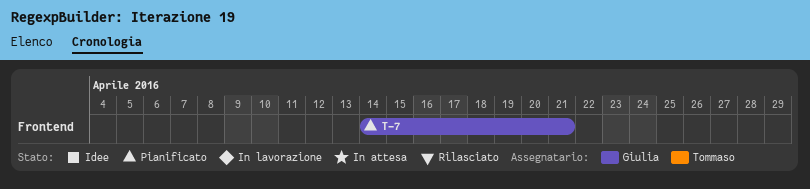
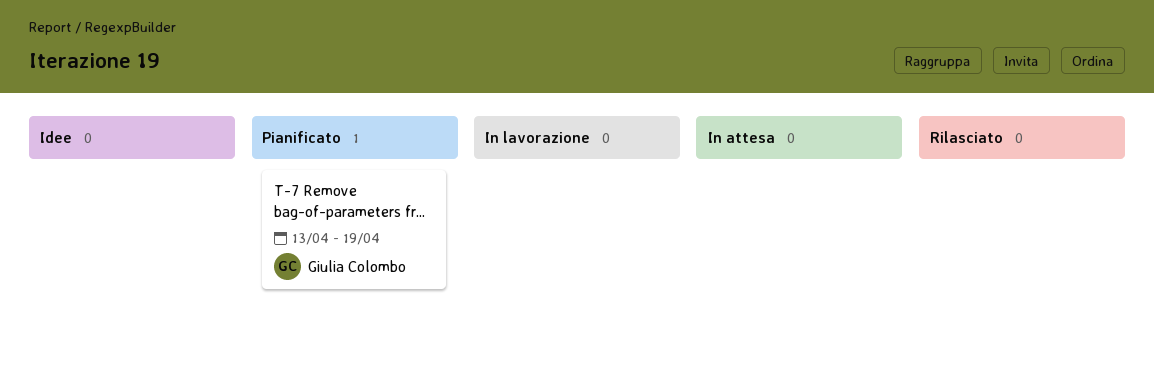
T-7, start: Apr 14 -> Apr 13
T-7, due: Apr 21 -> Apr 19

